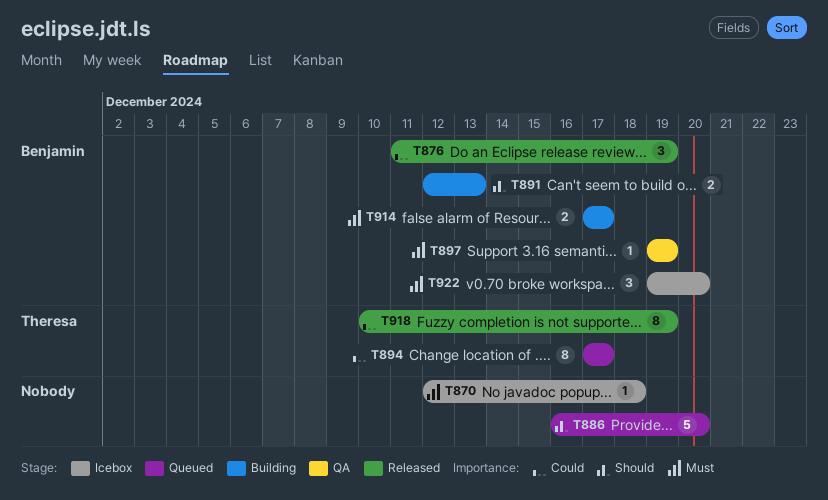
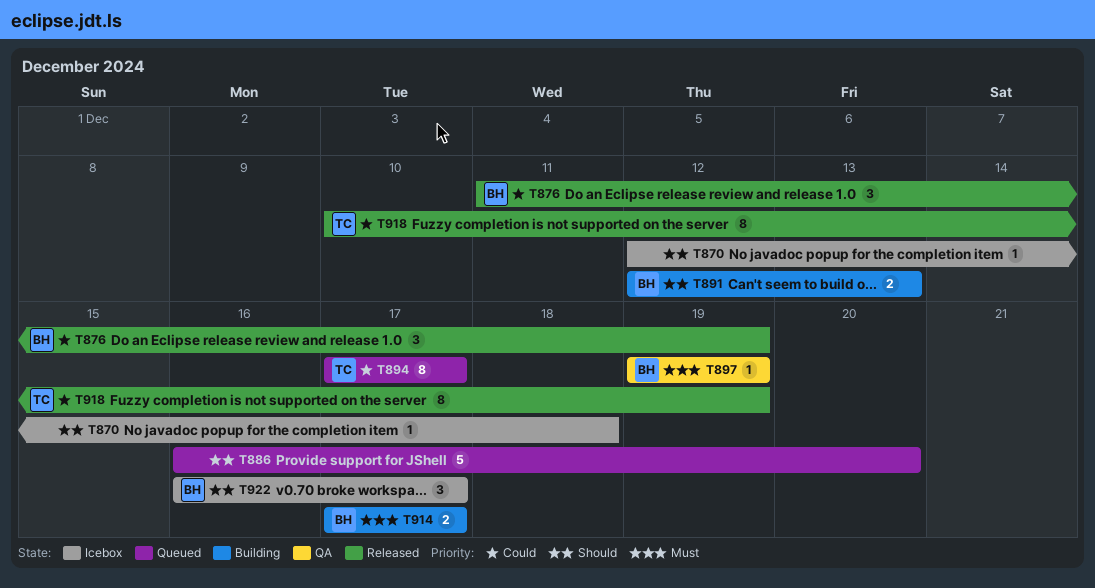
T870, priority: Must -> Should
T922, priority: Must -> Should
T922, start: Dec 19 -> Dec 16
T922, due: Dec 20 -> Dec 17

